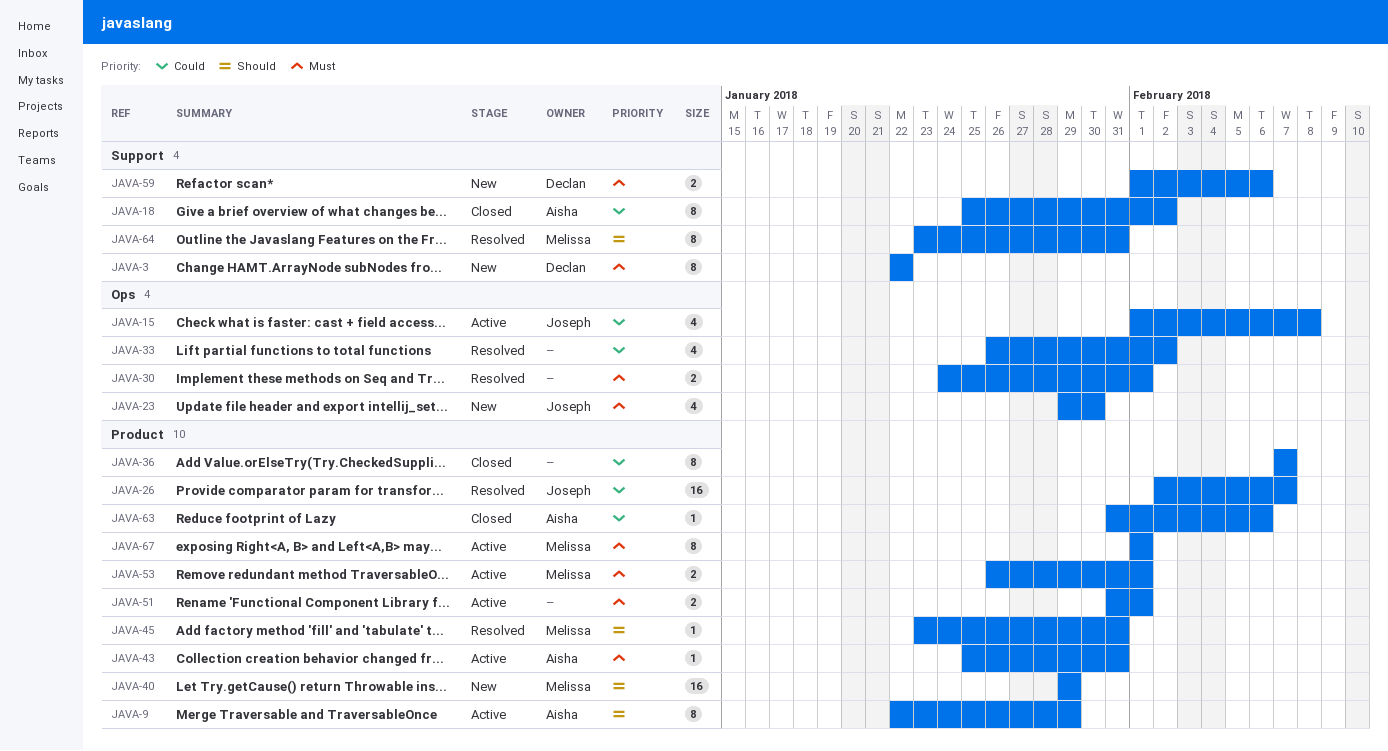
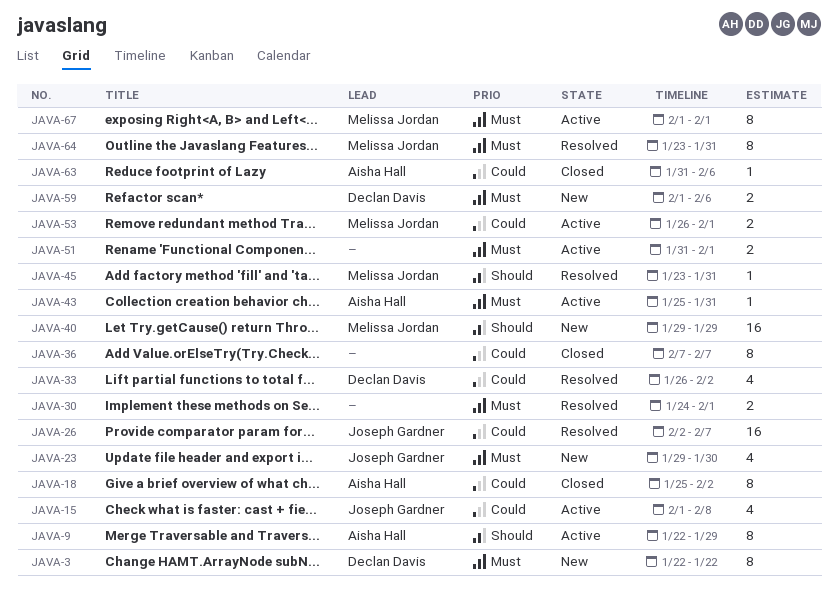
JAVA-33, owner: none -> Declan Davis
JAVA-53, priority: Must -> Could
JAVA-64, priority: Should -> Must

